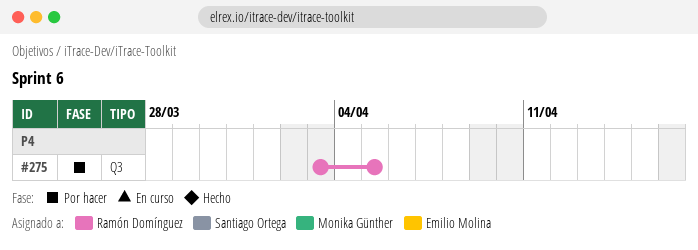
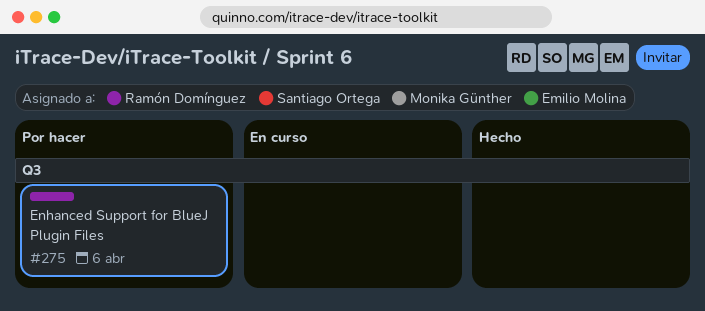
#275, due: Apr 5 -> Apr 6

